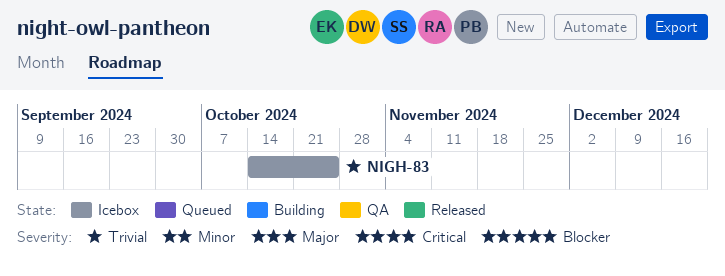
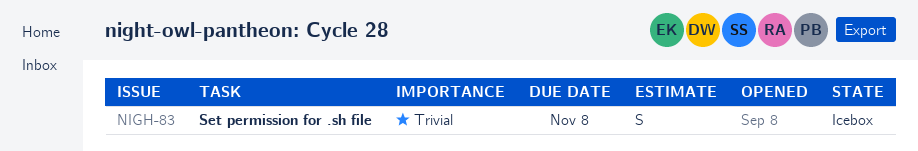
NIGH-83, due: Oct 25 -> Nov 8

